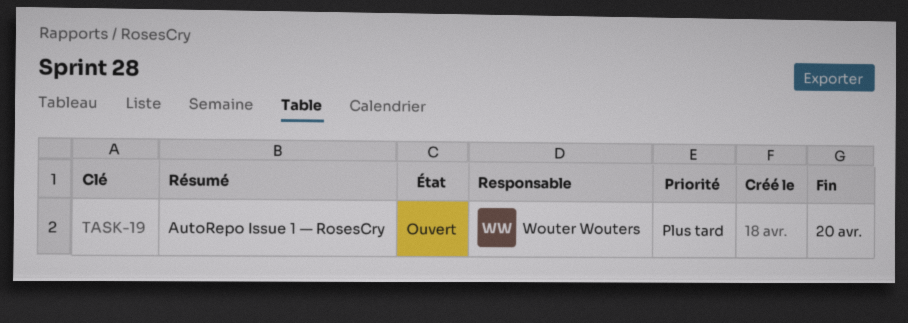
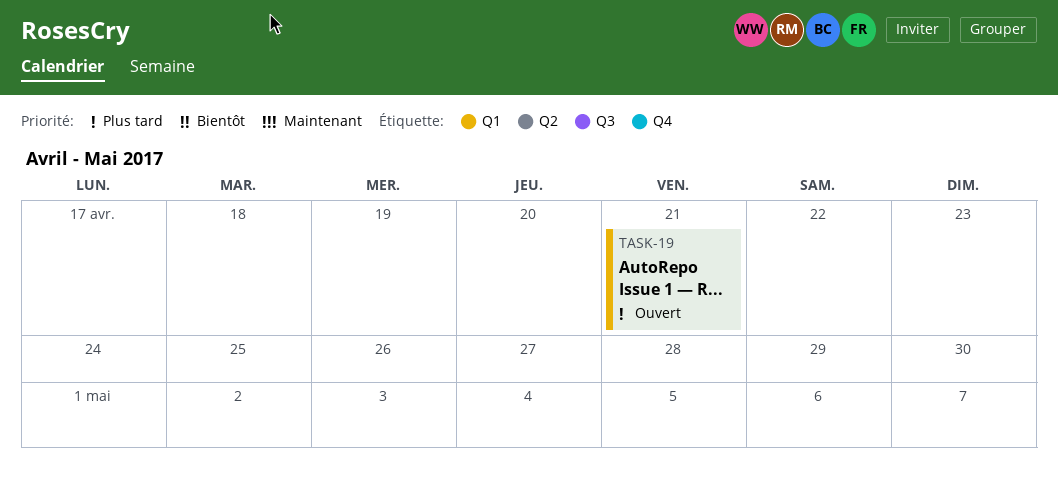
TASK-19, due: Apr 20 -> Apr 21

